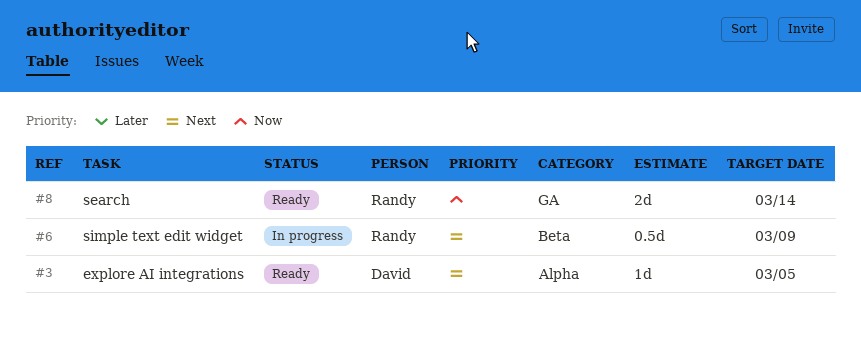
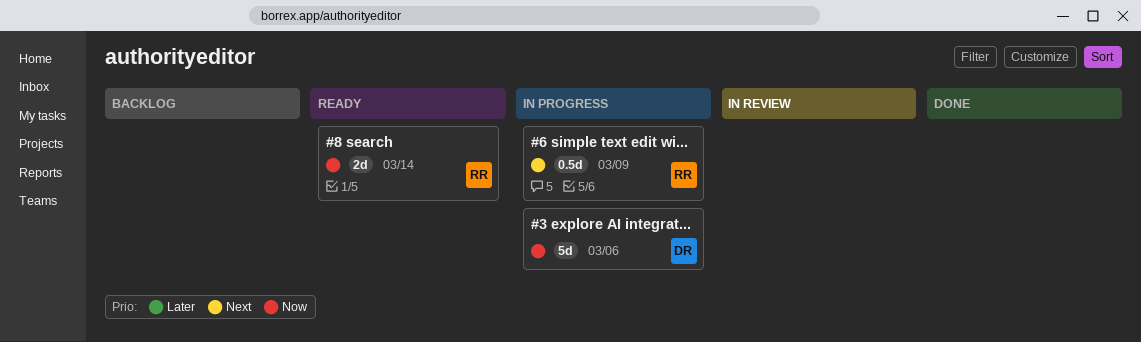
#3, status: Ready -> In progress
#3, priority: Next -> Now
#3, estimate: 1d -> 5d
#3, due: Mar 5 -> Mar 6

